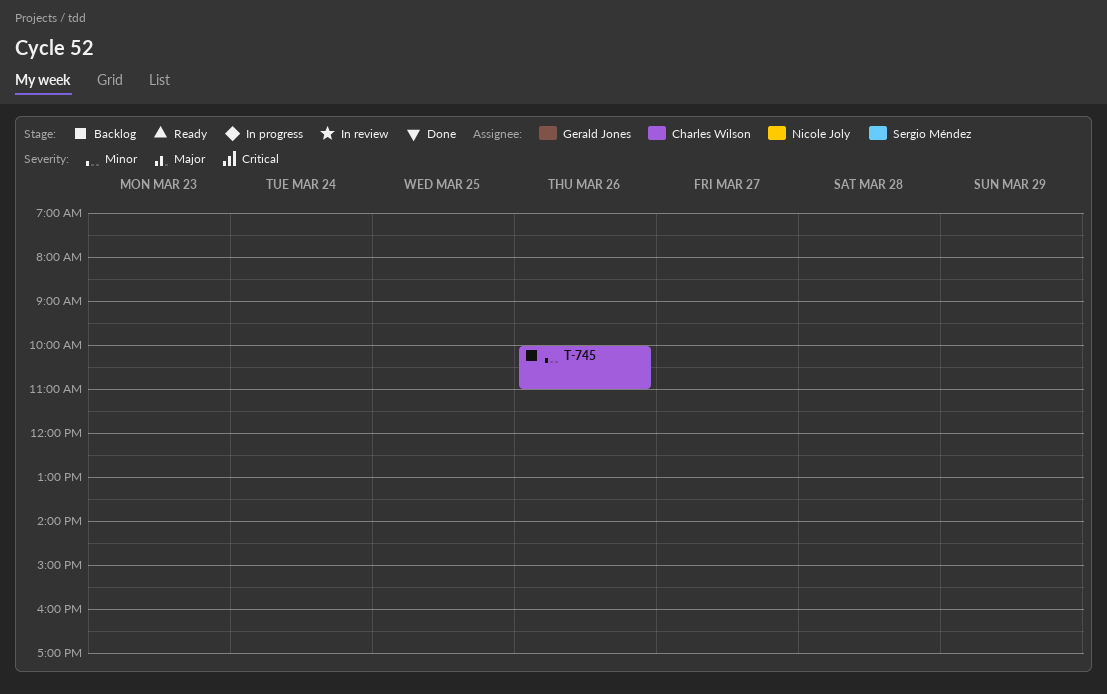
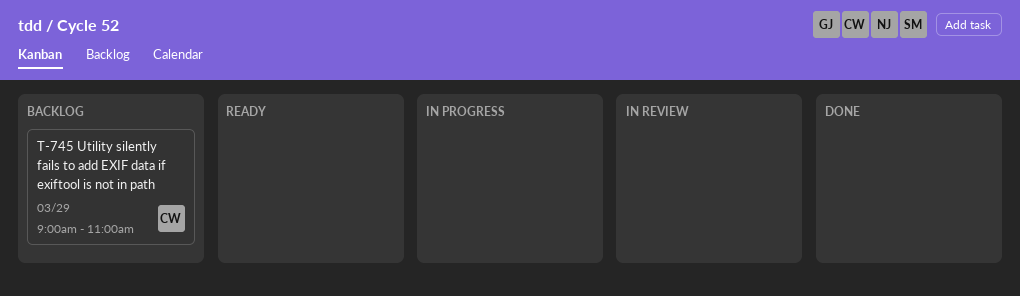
T-745, day: Mar 26 -> Mar 29
T-745, begins: 10:00 -> 09:00

